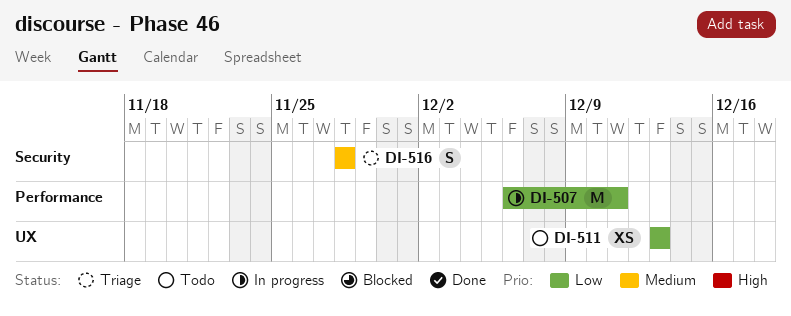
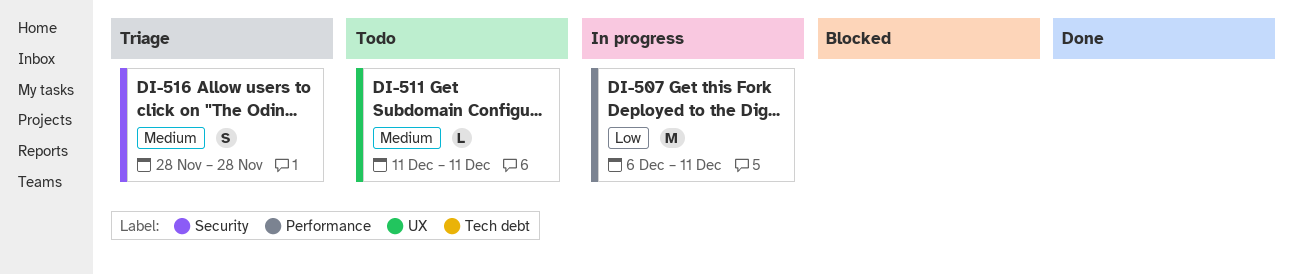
DI-511, priority: Low -> Medium
DI-511, estimate: XS -> L
DI-511, start: Dec 13 -> Dec 11
DI-511, due: Dec 13 -> Dec 11

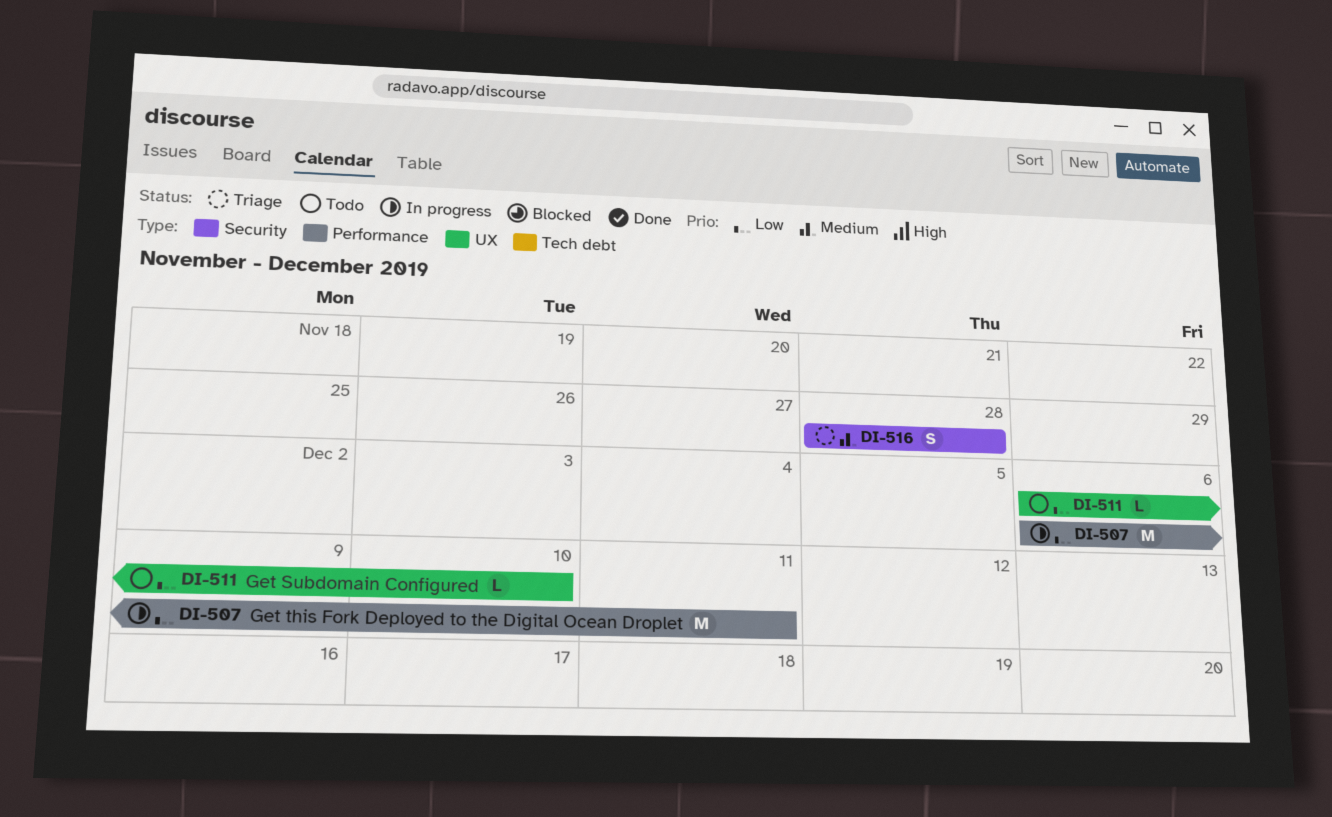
DI-511, priority: Medium -> Low
DI-511, start: Dec 11 -> Dec 6
DI-511, due: Dec 11 -> Dec 10

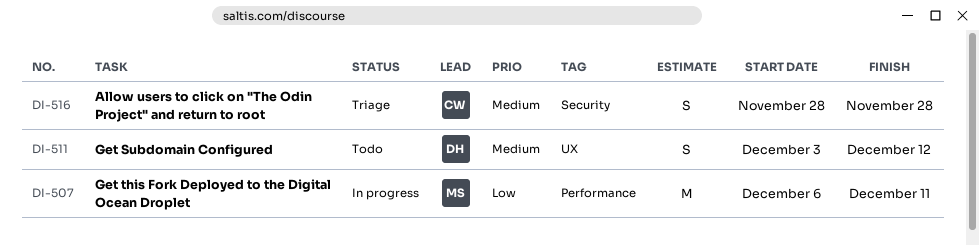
DI-511, priority: Low -> Medium
DI-511, estimate: L -> S
DI-511, start: Dec 6 -> Dec 3
DI-511, due: Dec 10 -> Dec 12

